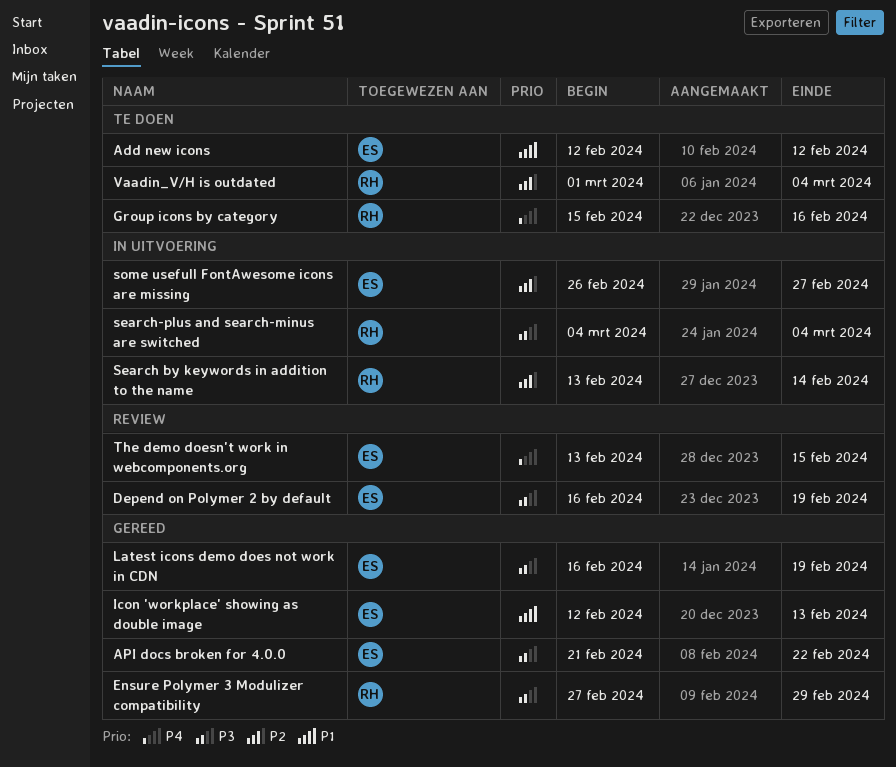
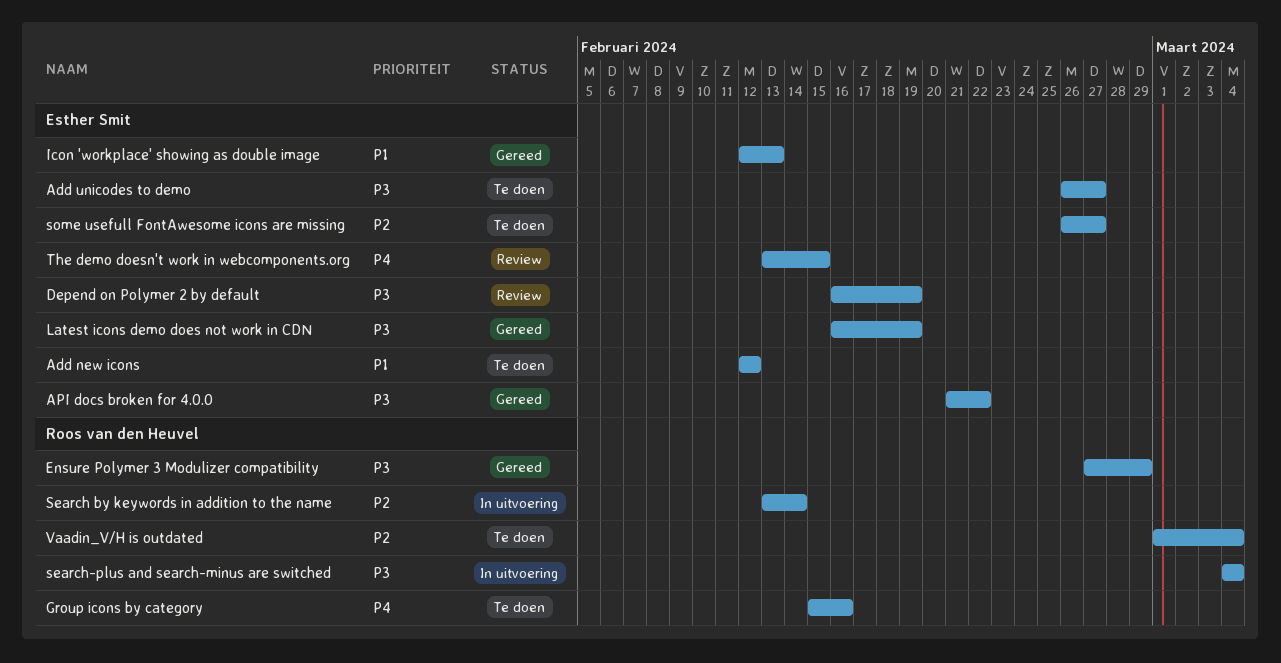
Add unicodes to demo: none -> present
some usefull FontAwesome icons are missing, status: In uitvoering -> Te doen

